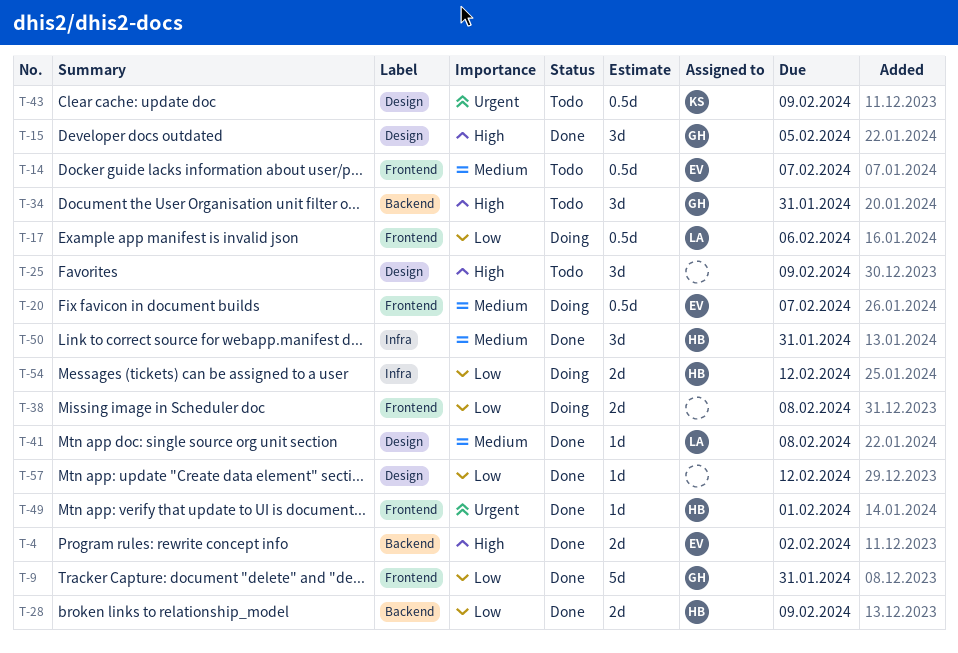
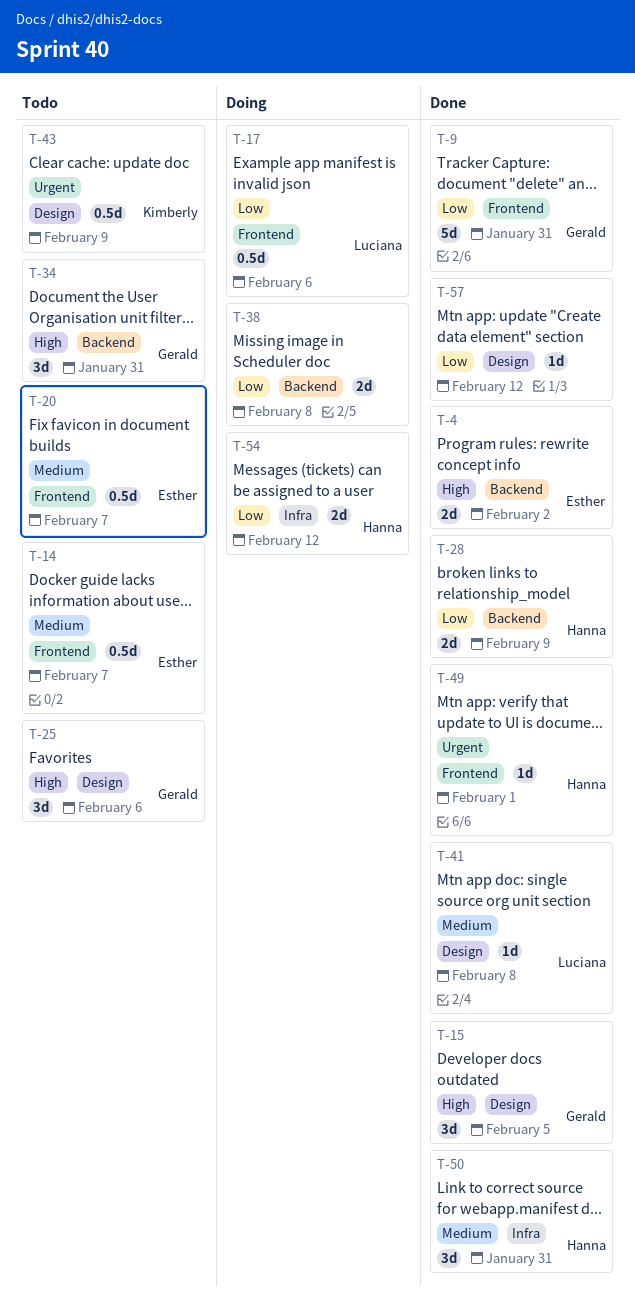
T-20, status: Doing -> Todo
T-25, owner: none -> Gerald
T-25, due: Feb 9 -> Feb 6
T-38, label: Frontend -> Backend

